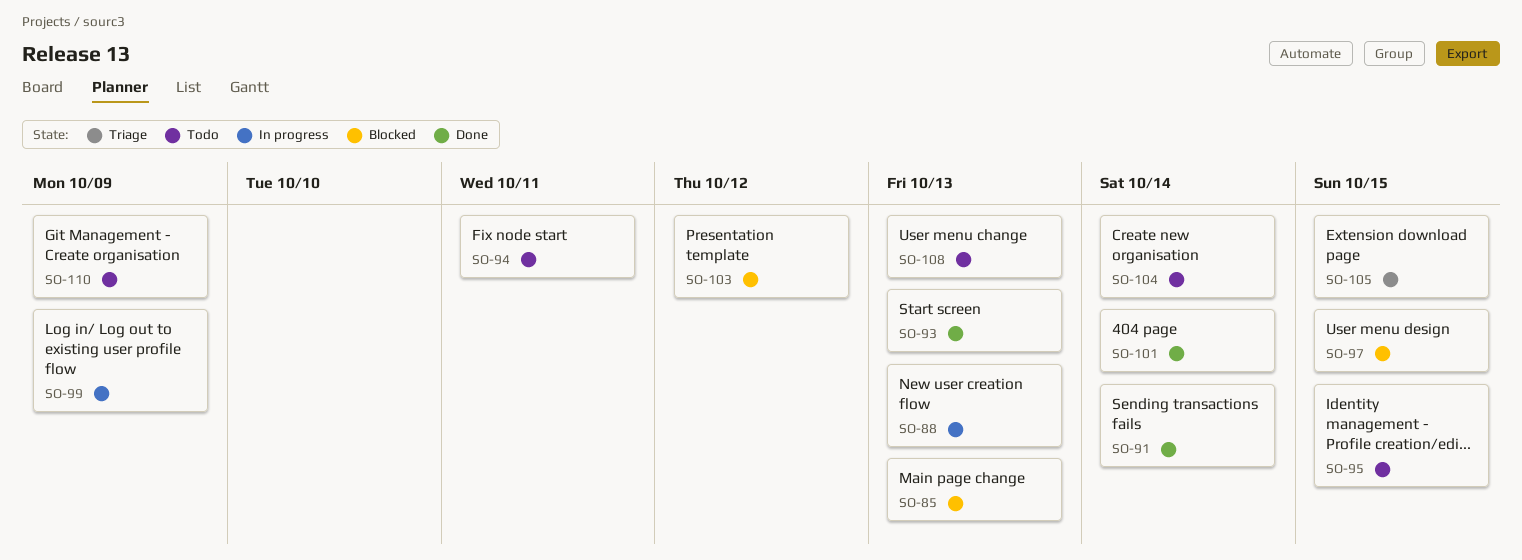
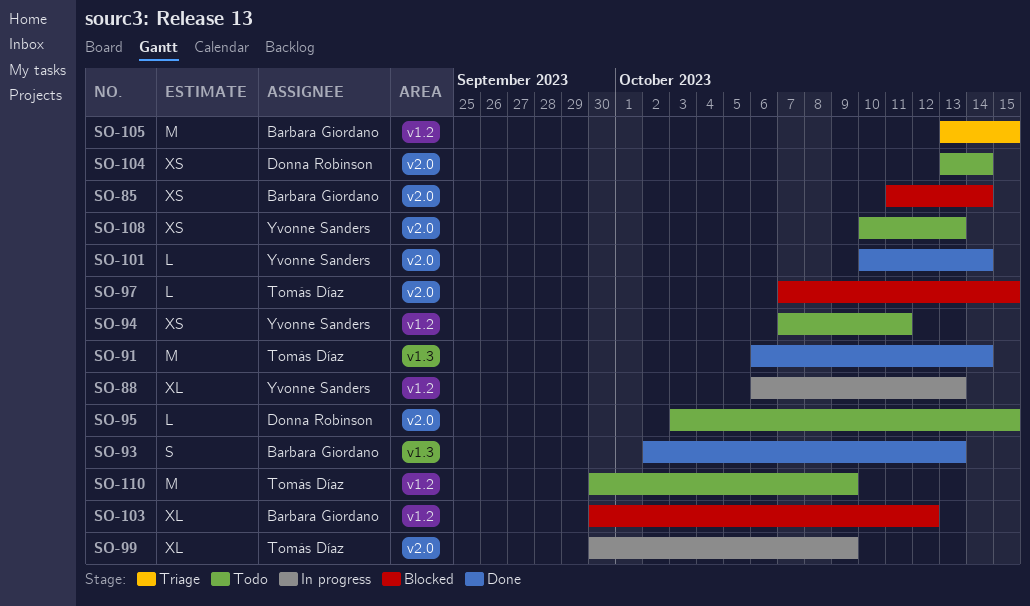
SO-85, due: Oct 13 -> Oct 14

